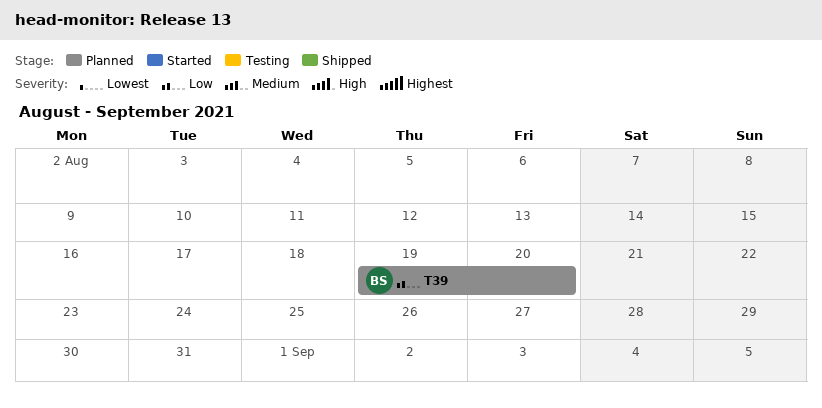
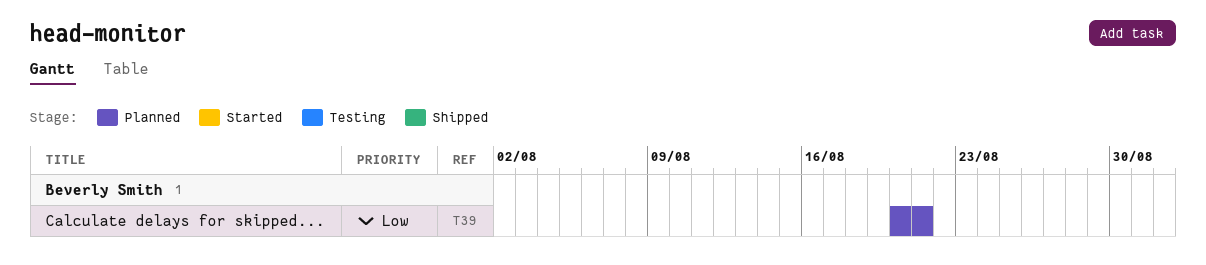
T39, start: Aug 19 -> Aug 20
T39, due: Aug 20 -> Aug 21

